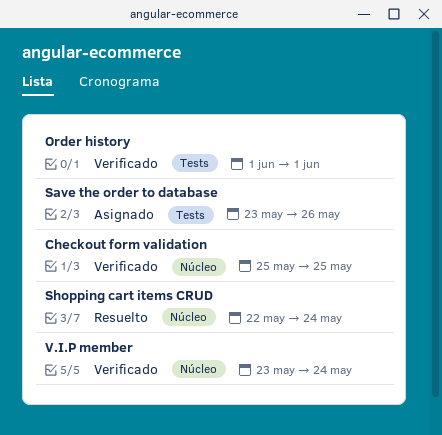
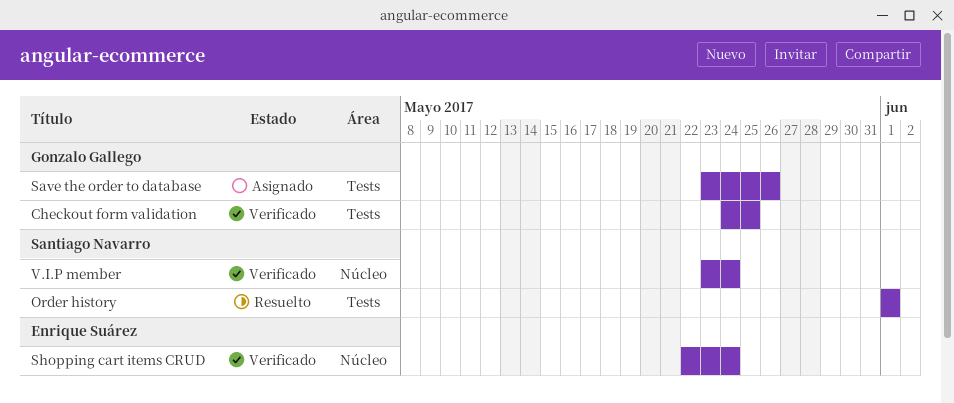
Checkout form validation, label: Núcleo -> Tests
Checkout form validation, start: May 25 -> May 24
Order history, status: Verificado -> Resuelto
Shopping cart items CRUD, status: Resuelto -> Verificado

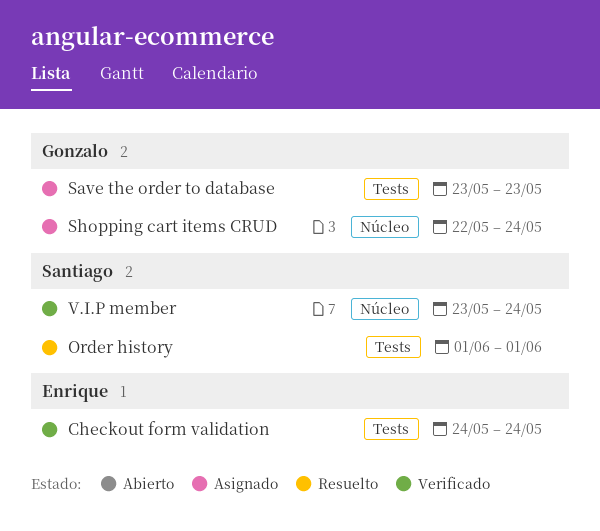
Checkout form validation, owner: Gonzalo Gallego -> Enrique Suárez
Checkout form validation, due: May 25 -> May 24
Save the order to database, due: May 26 -> May 23
Shopping cart items CRUD, status: Verificado -> Asignado
Shopping cart items CRUD, owner: Enrique Suárez -> Gonzalo Gallego

